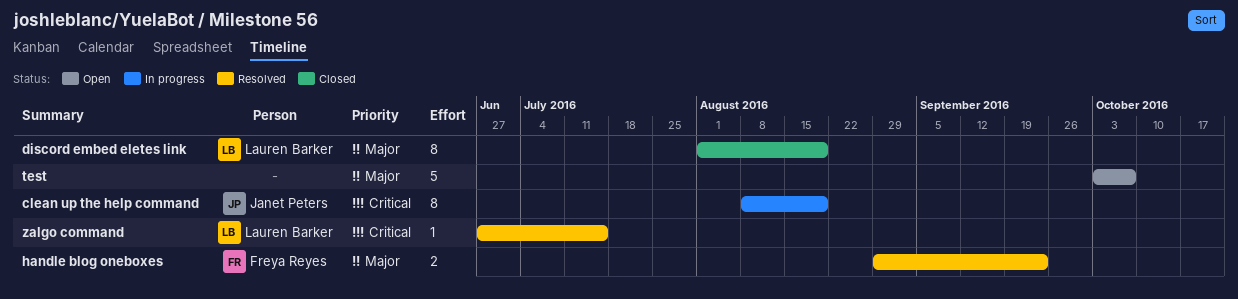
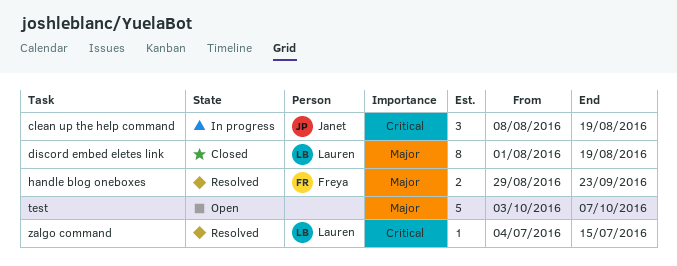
clean up the help command, estimate: 8 -> 3
zalgo command, start: Jun 27 -> Jul 4

